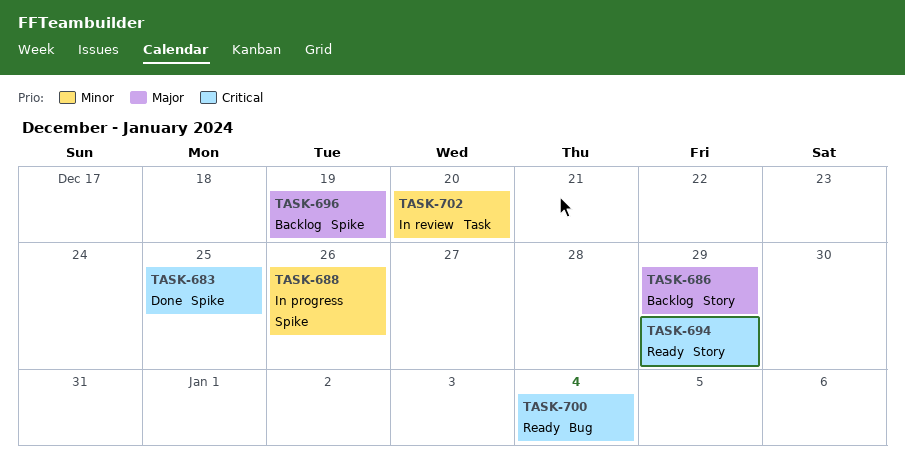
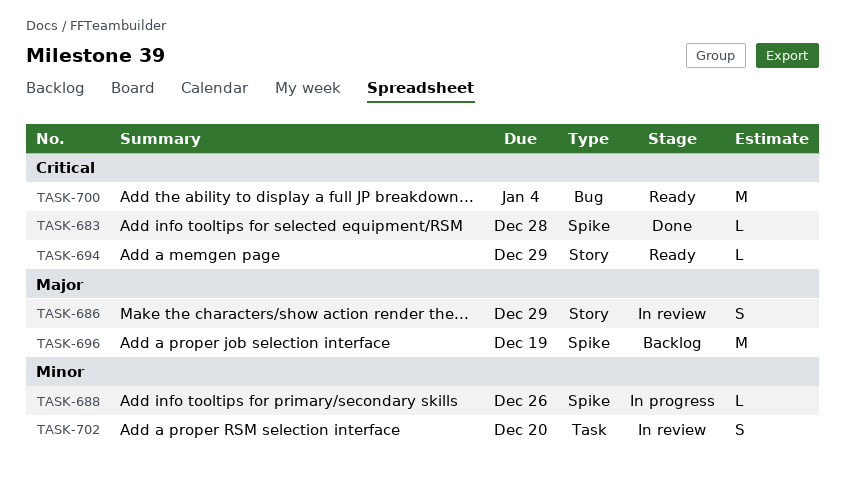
TASK-683, due: Dec 25 -> Dec 28
TASK-686, status: Backlog -> In review

